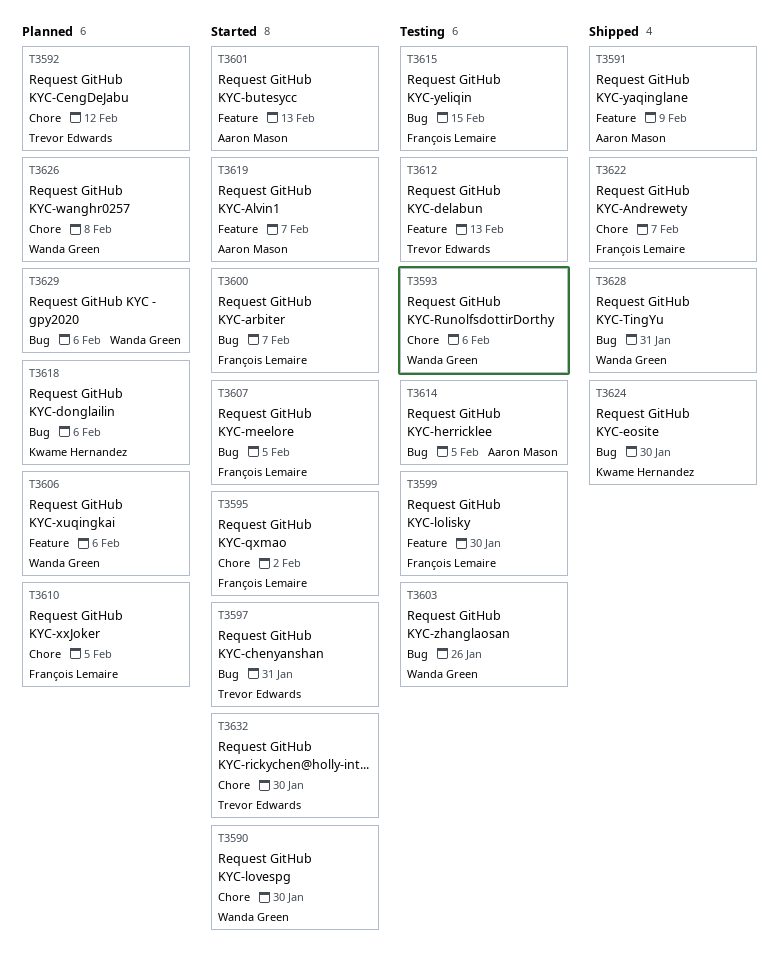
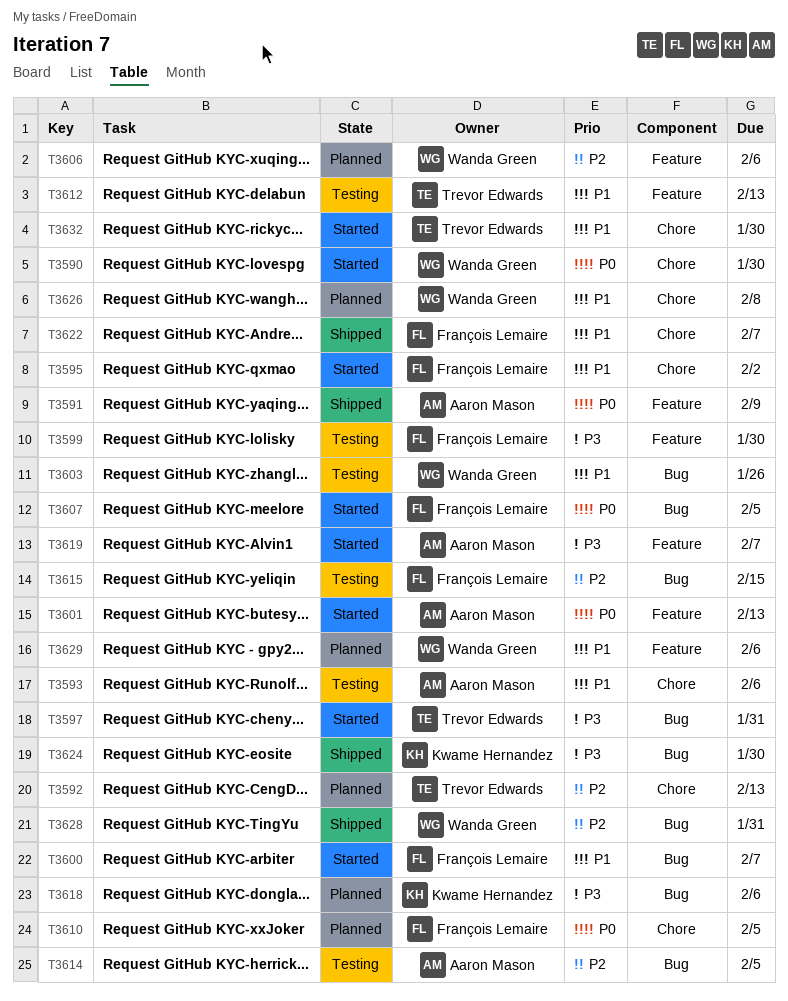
T3592, due: Feb 12 -> Feb 13
T3593, owner: Wanda Green -> Aaron Mason
T3629, label: Bug -> Feature

